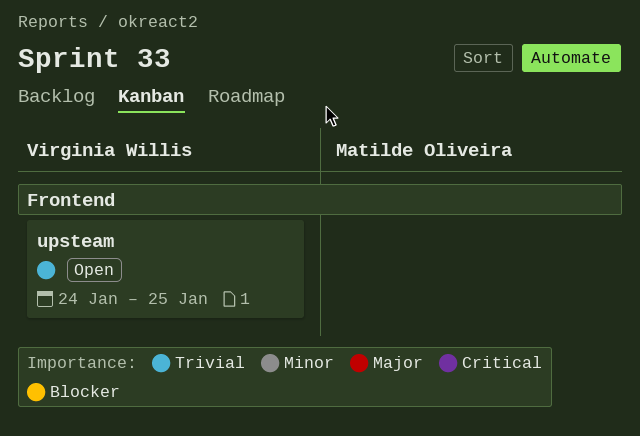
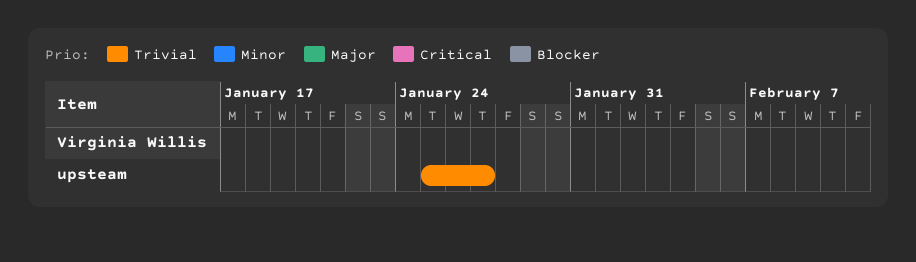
upsteam, start: Jan 24 -> Jan 25
upsteam, due: Jan 25 -> Jan 27

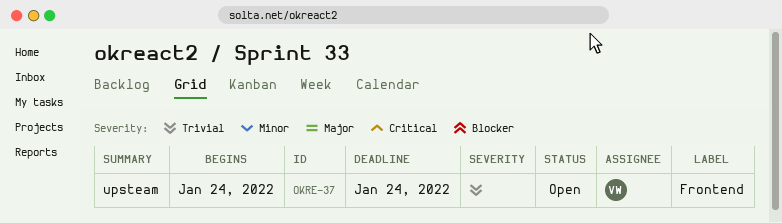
upsteam, start: Jan 25 -> Jan 24
upsteam, due: Jan 27 -> Jan 24

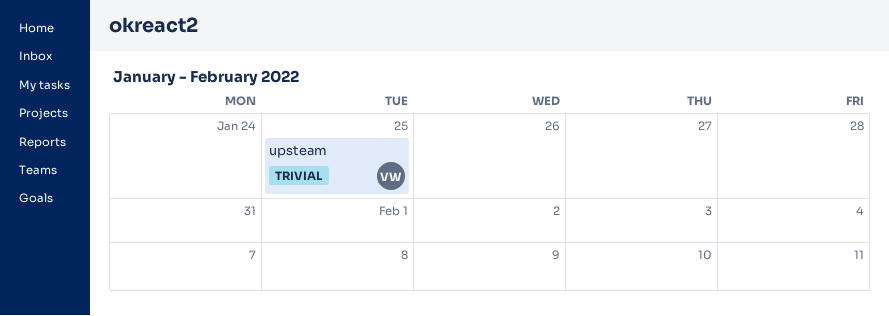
upsteam, due: Jan 24 -> Jan 25

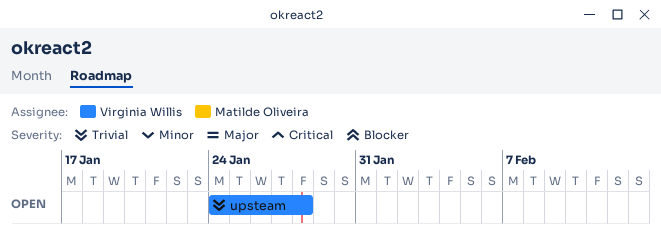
upsteam, due: Jan 25 -> Jan 28

